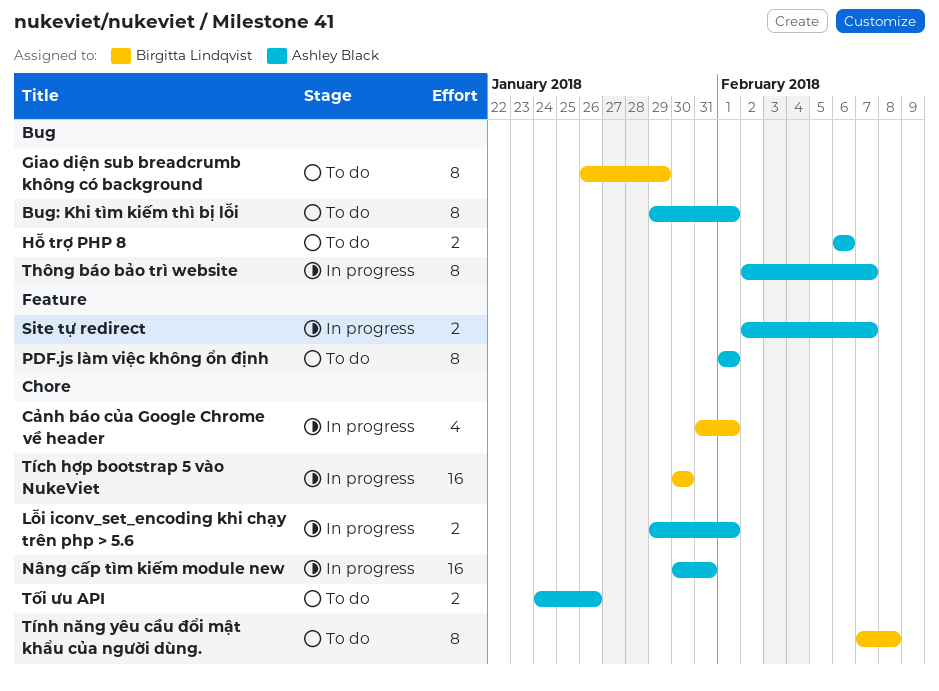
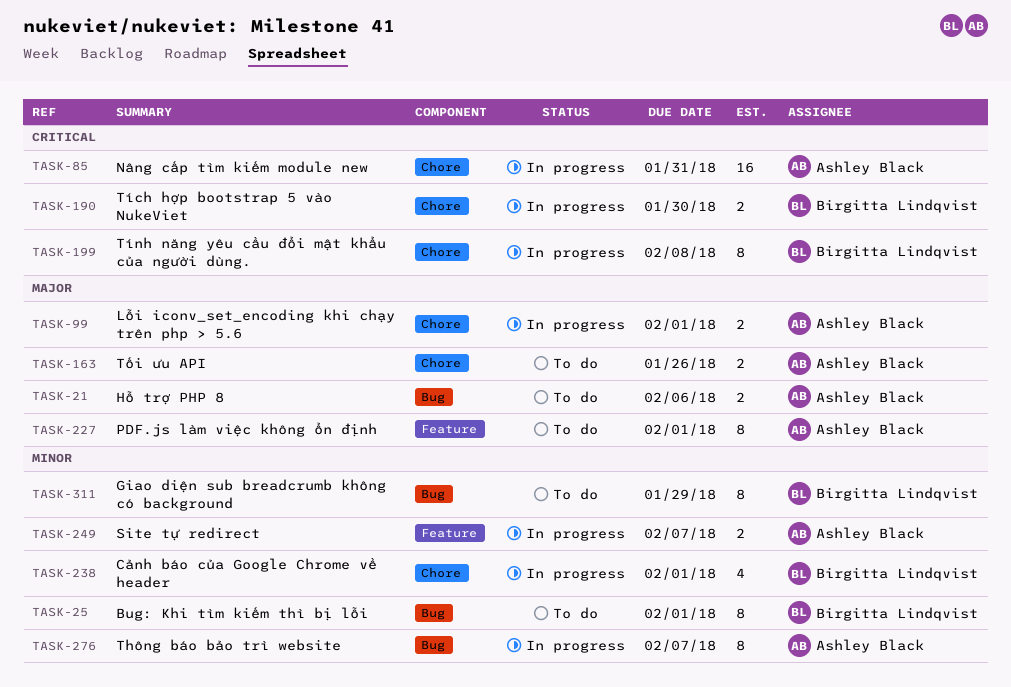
Bug: Khi tìm kiếm thì bị lỗi, owner: Ashley Black -> Birgitta Lindqvist
Tích hợp bootstrap 5 vào NukeViet, estimate: 16 -> 2
Tính năng yêu cầu đổi mật khẩu của người dùng., status: To do -> In progress

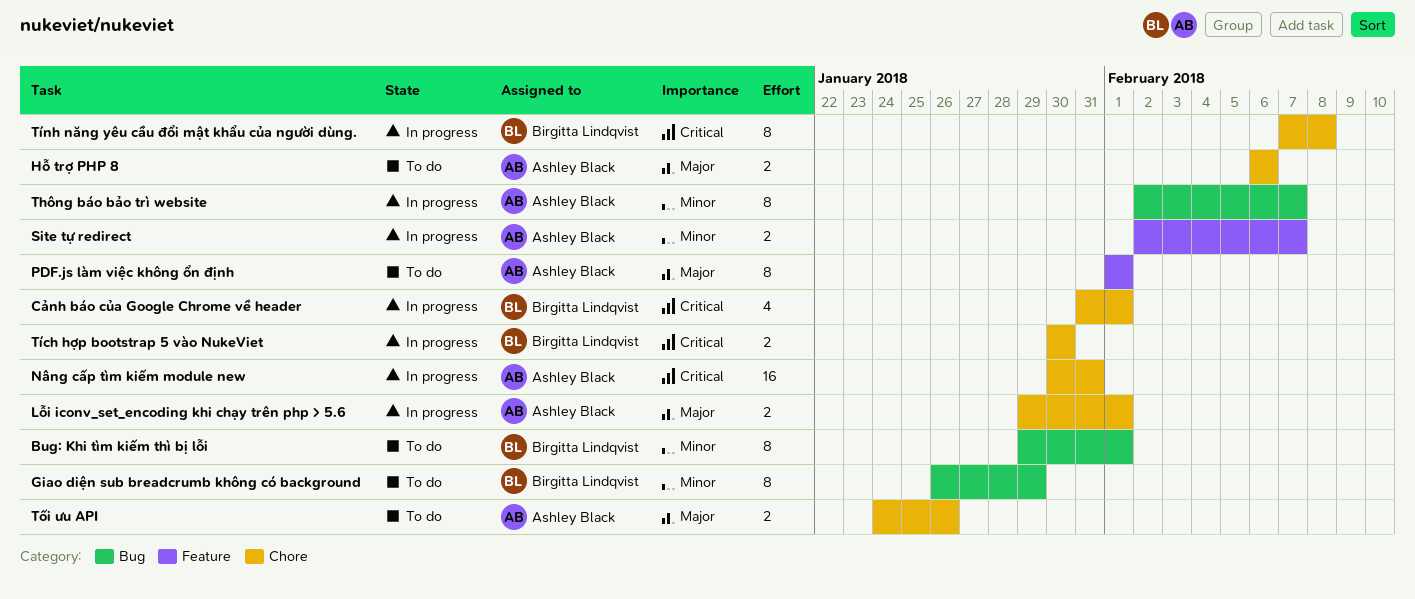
Cảnh báo của Google Chrome về header, priority: Minor -> Critical
Hỗ trợ PHP 8, label: Bug -> Chore

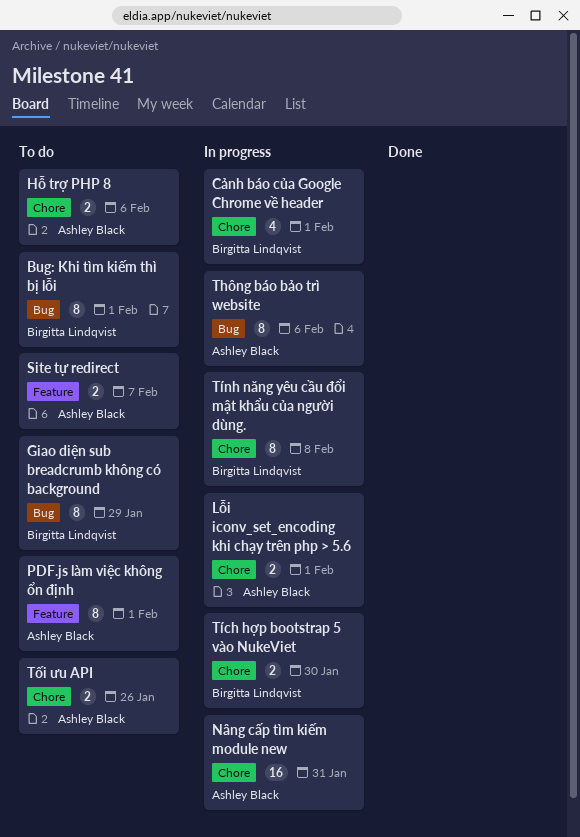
Site tự redirect, status: In progress -> To do
Thông báo bảo trì website, due: Feb 7 -> Feb 6

